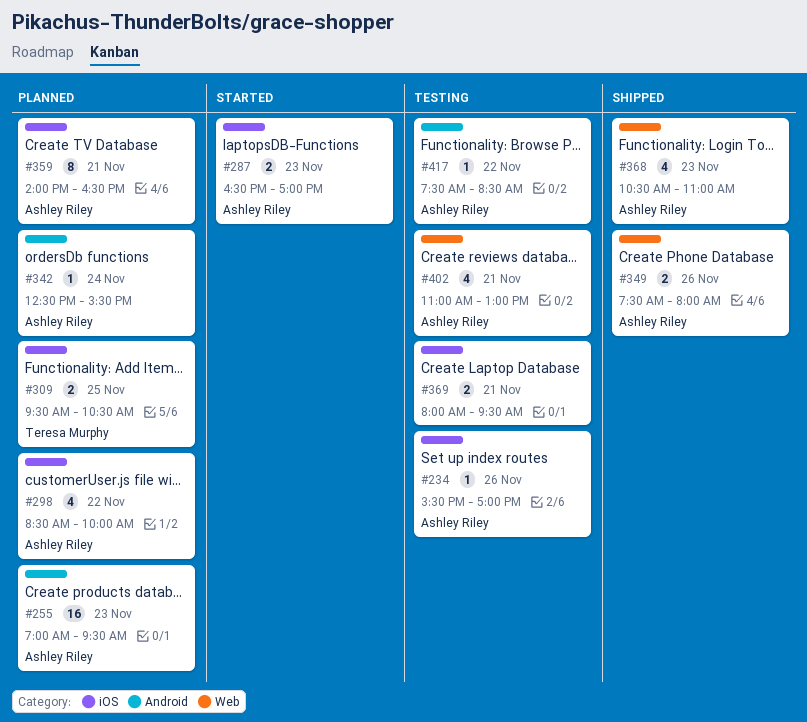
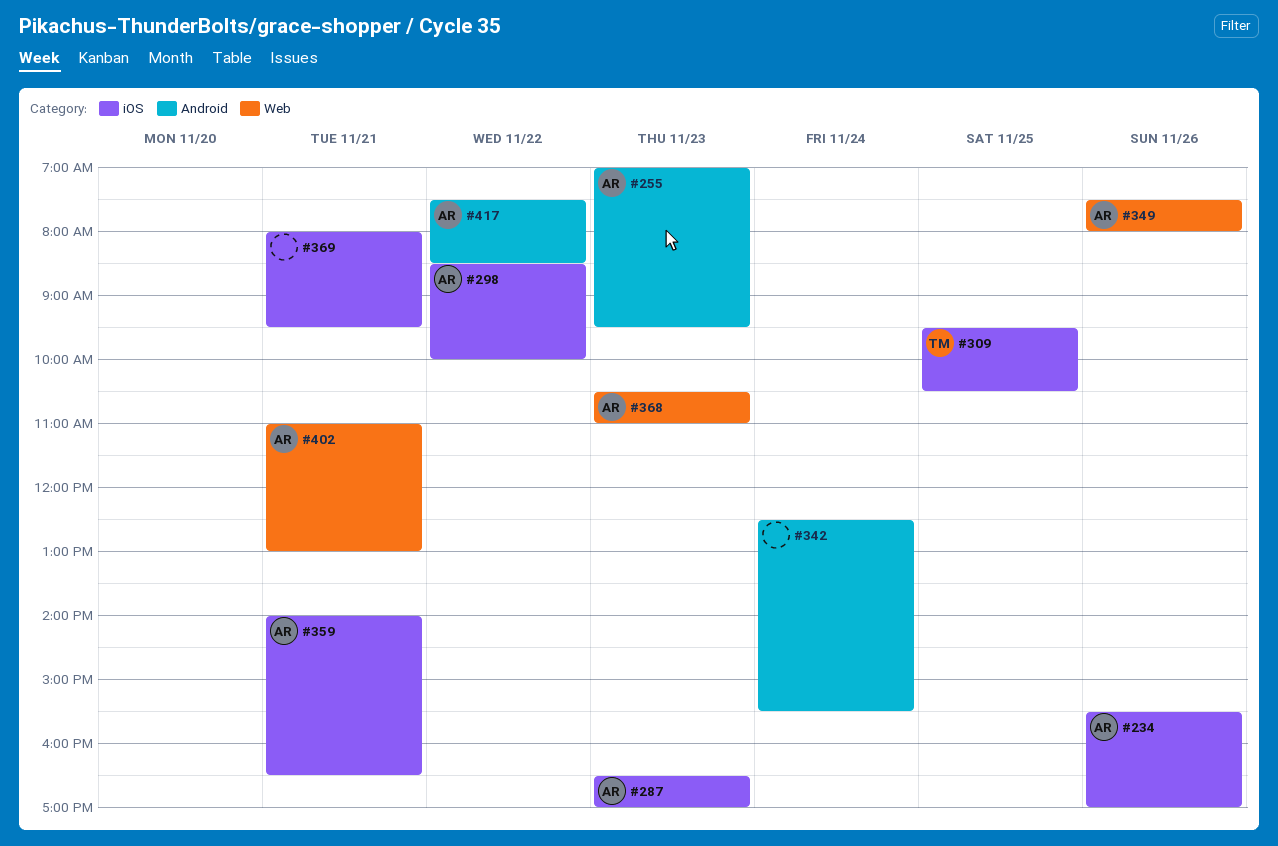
#342, owner: Ashley Riley -> none

